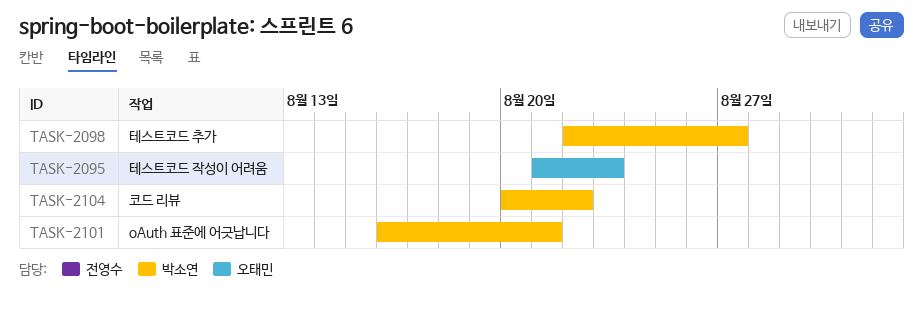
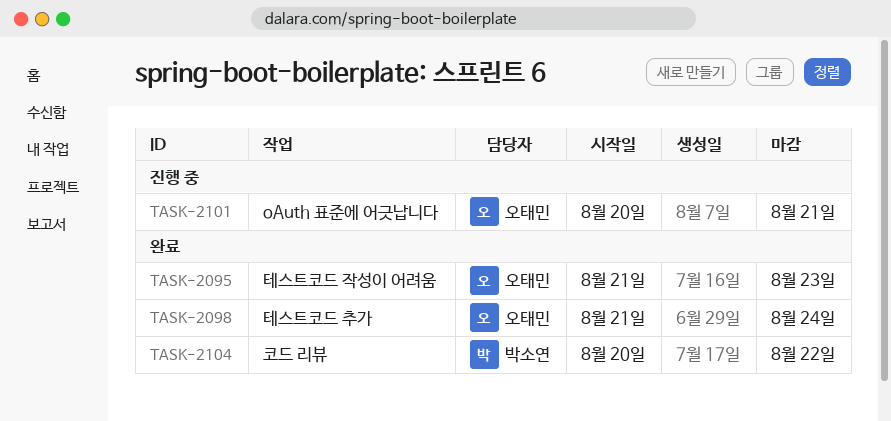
TASK-2098, owner: 박소연 -> 오태민
TASK-2098, start: Aug 22 -> Aug 21
TASK-2098, due: Aug 27 -> Aug 24
TASK-2101, owner: 박소연 -> 오태민
TASK-2101, start: Aug 16 -> Aug 20

